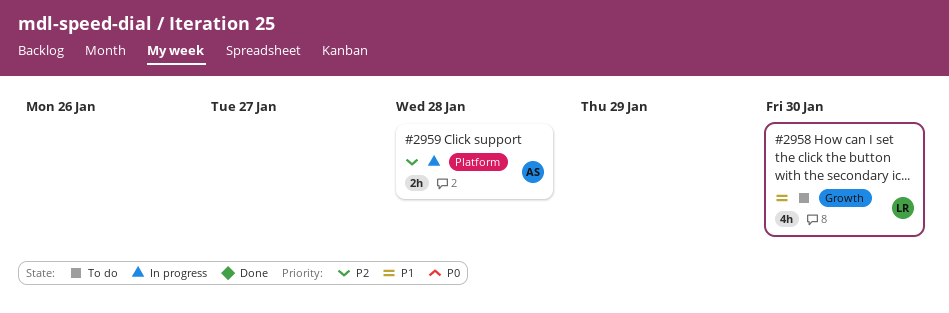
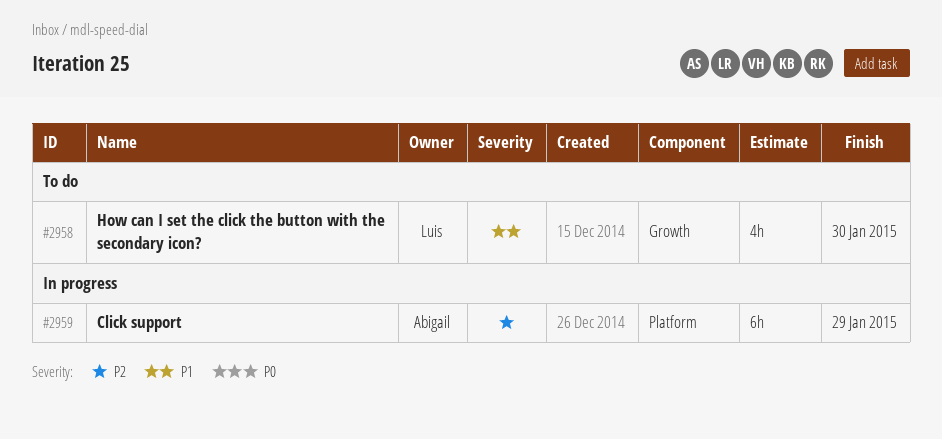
#2959, estimate: 2h -> 6h
#2959, due: Jan 28 -> Jan 29

